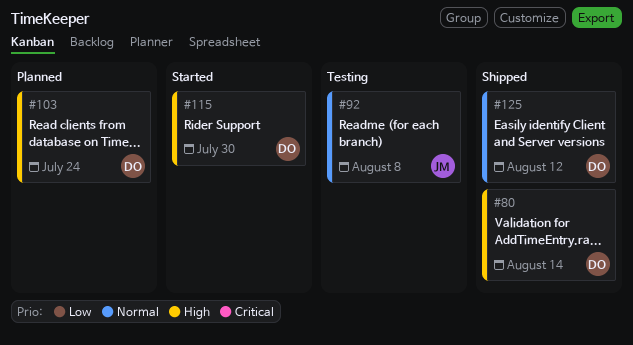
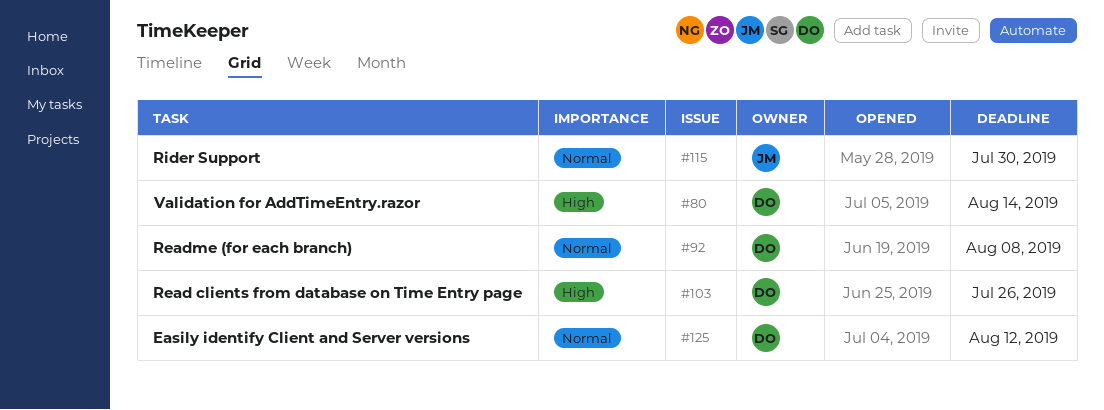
#92, owner: JM -> DO
#103, due: Jul 24 -> Jul 26
#115, owner: DO -> JM
#115, priority: High -> Normal

